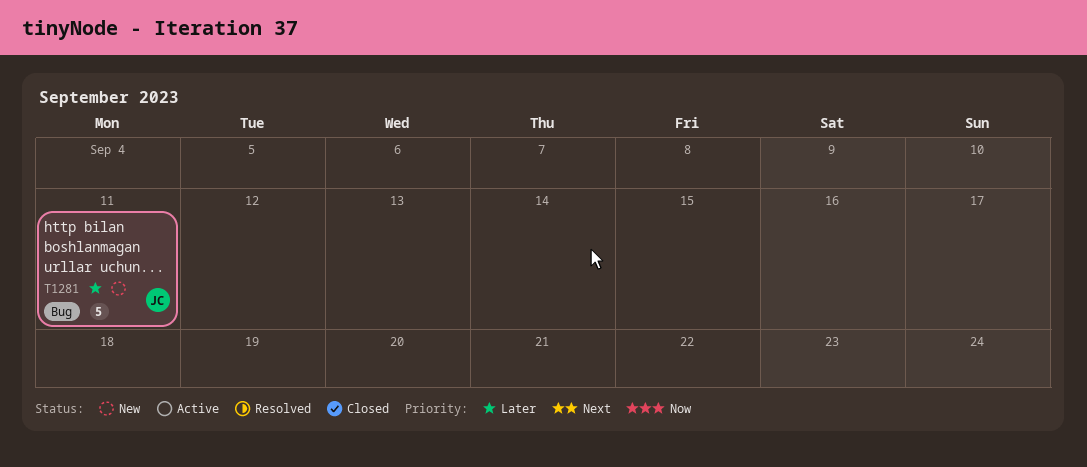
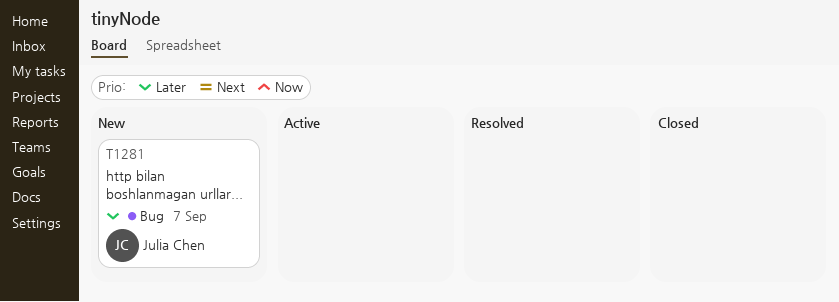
T1281, due: Sep 11 -> Sep 7

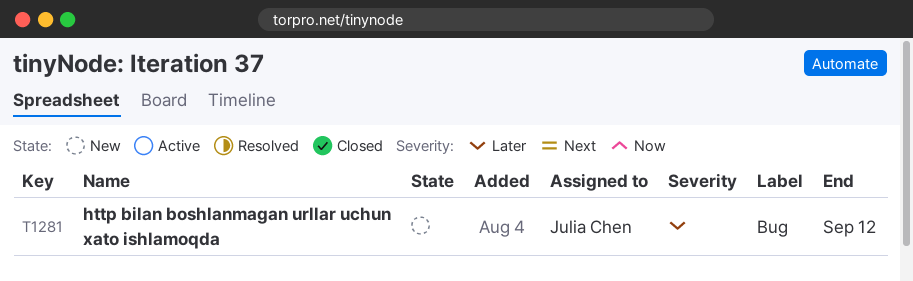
T1281, due: Sep 7 -> Sep 12

